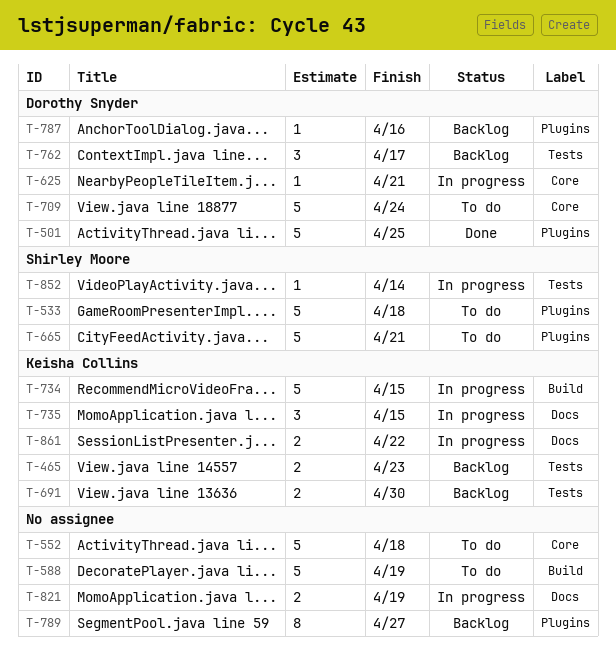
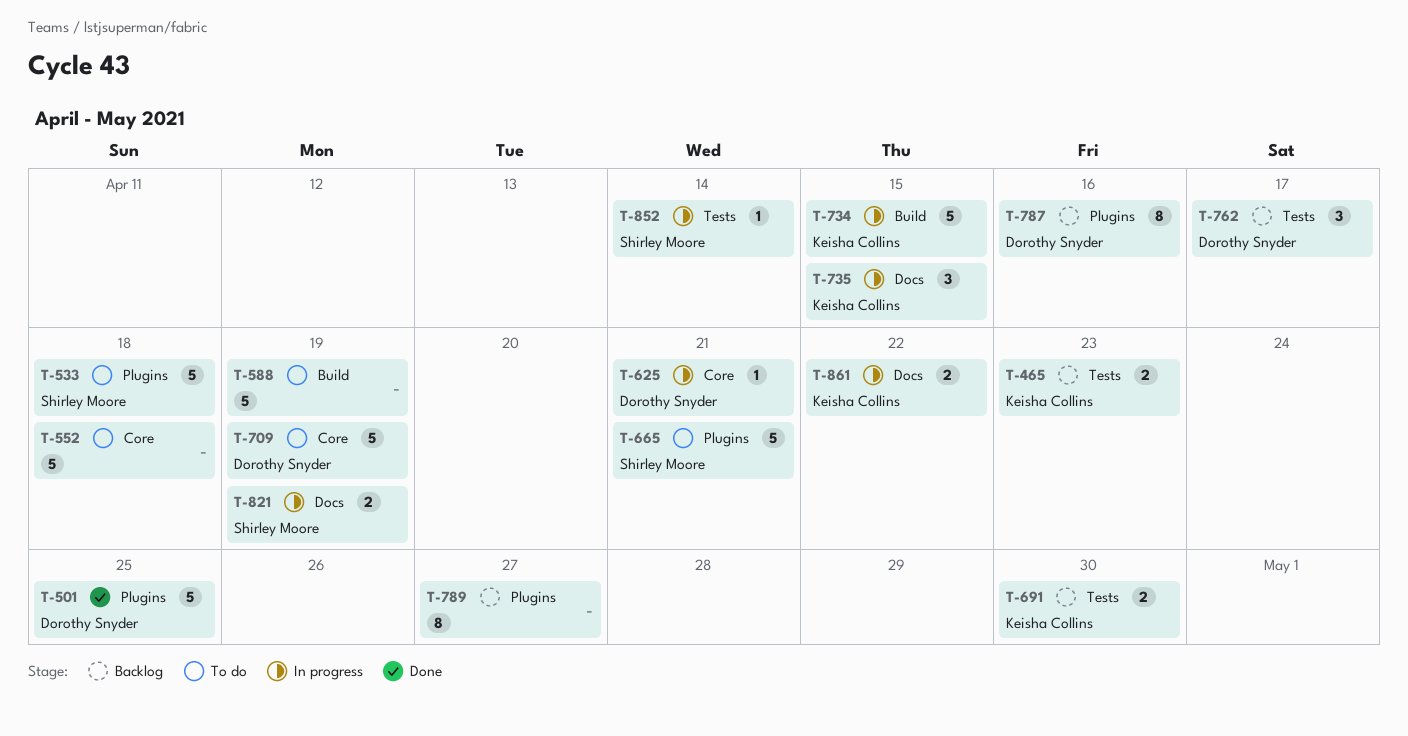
T-709, due: Apr 24 -> Apr 19
T-787, estimate: 1 -> 8
T-821, owner: none -> Shirley Moore

